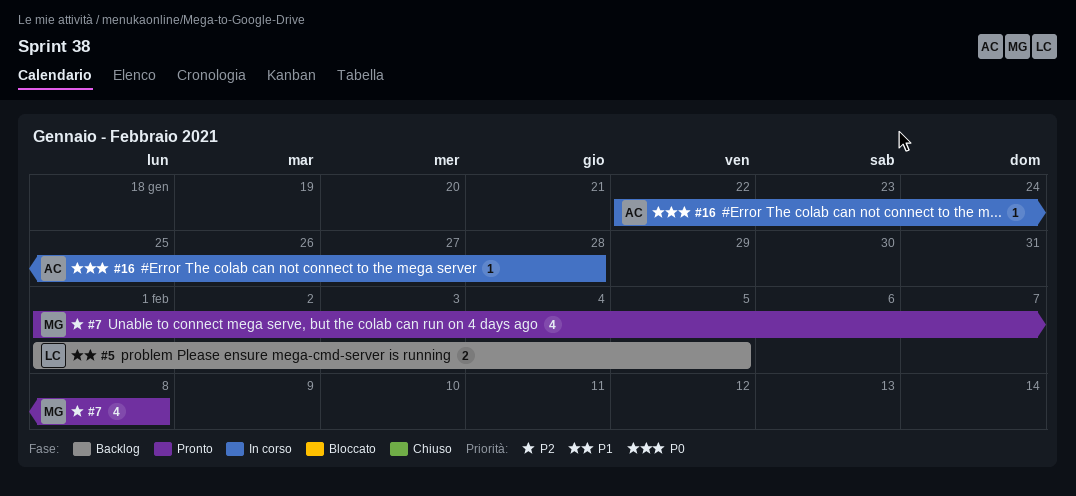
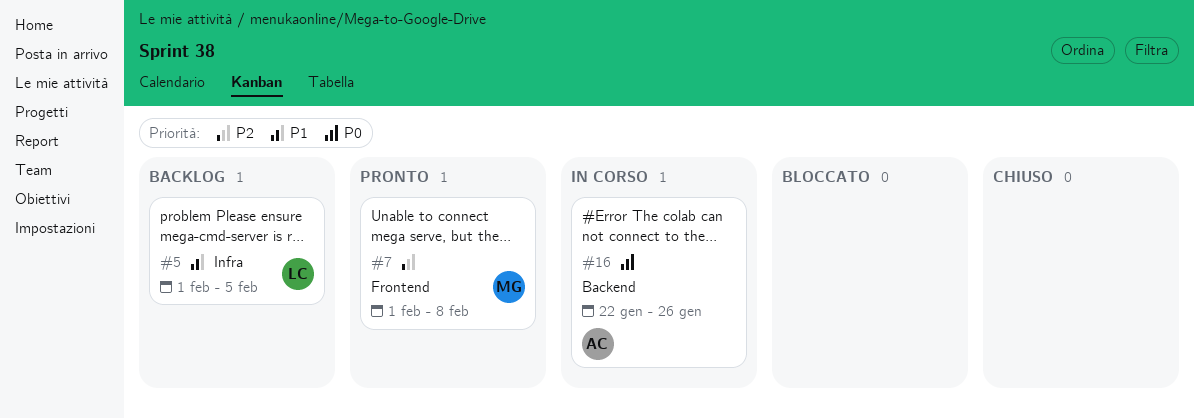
#16, due: Jan 28 -> Jan 26

